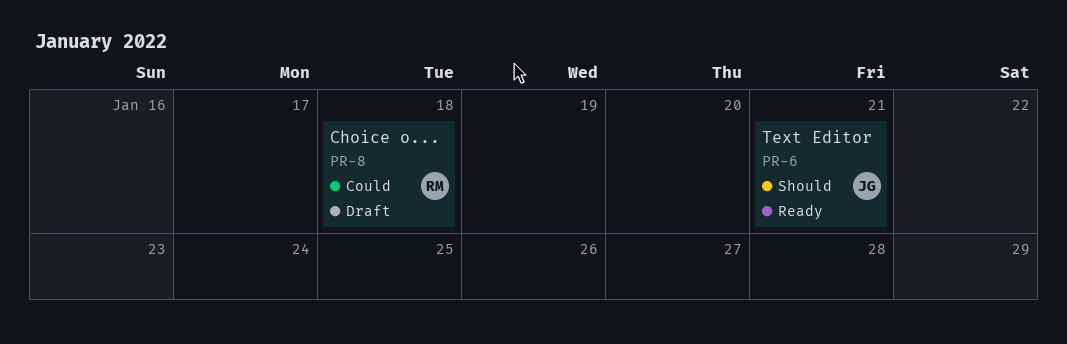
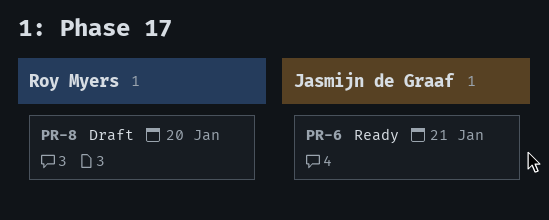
PR-8, due: Jan 18 -> Jan 20

